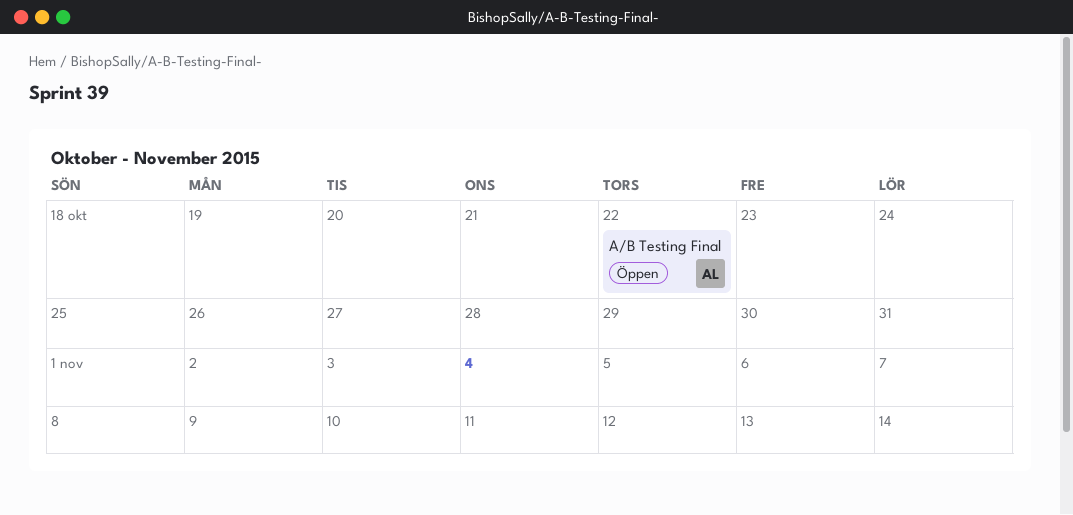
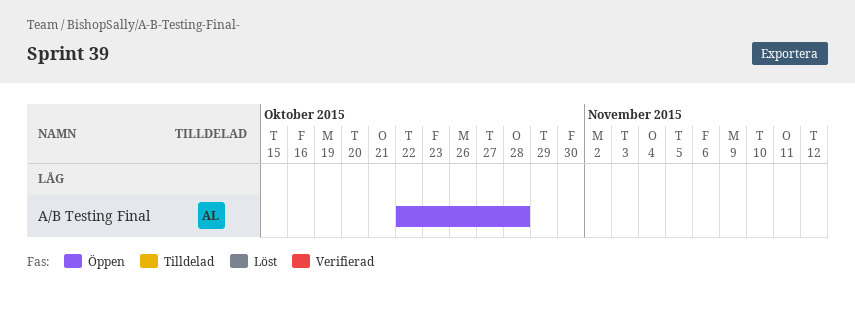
A/B Testing Final, due: Oct 22 -> Oct 28

